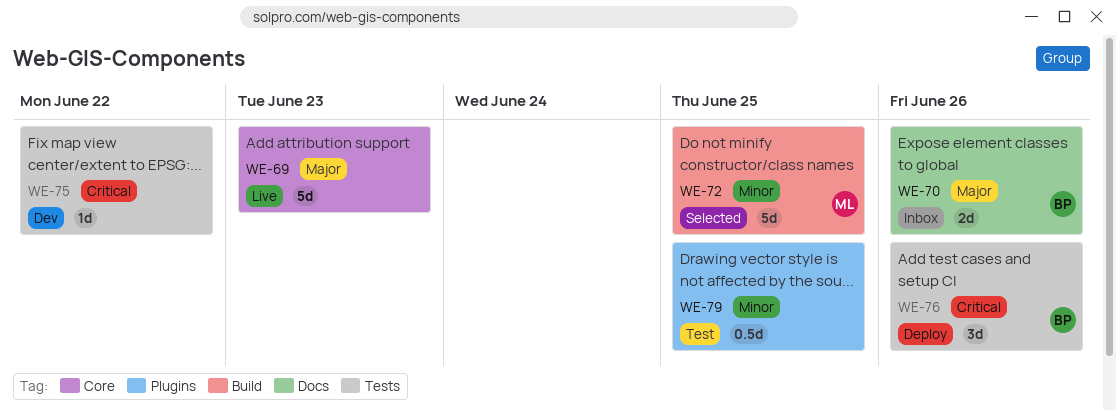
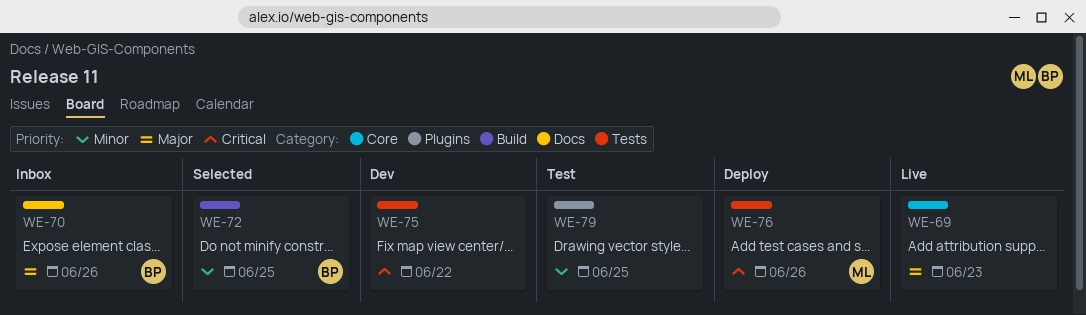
WE-72, owner: ML -> BP
WE-76, owner: BP -> ML

